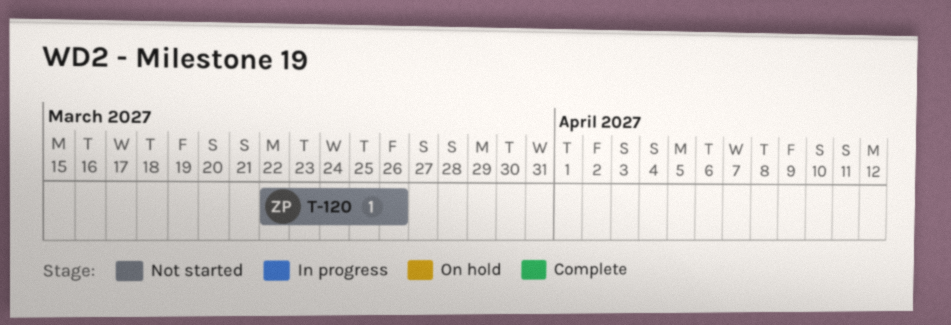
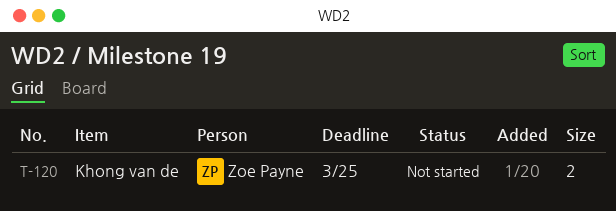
T-120, estimate: 1 -> 2
T-120, due: Mar 26 -> Mar 25

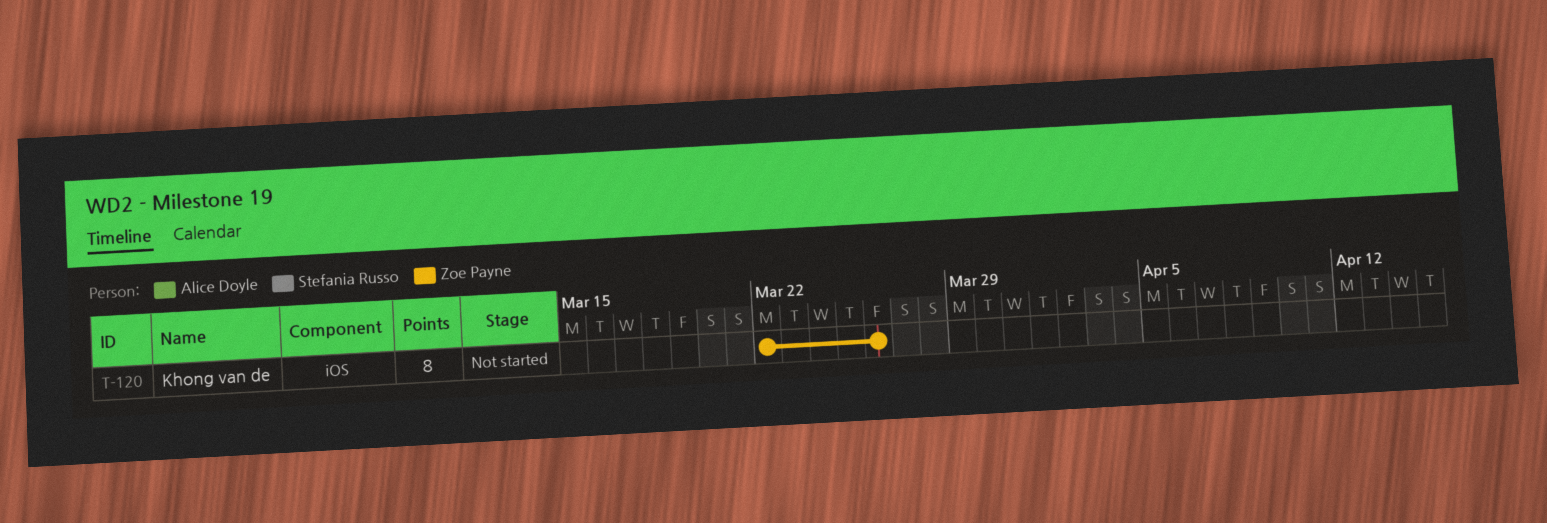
T-120, estimate: 2 -> 8
T-120, due: Mar 25 -> Mar 26

